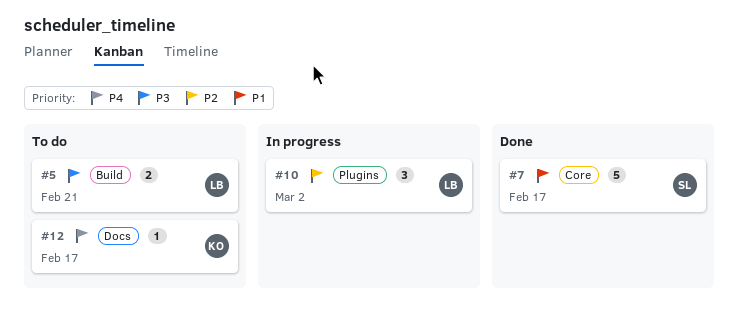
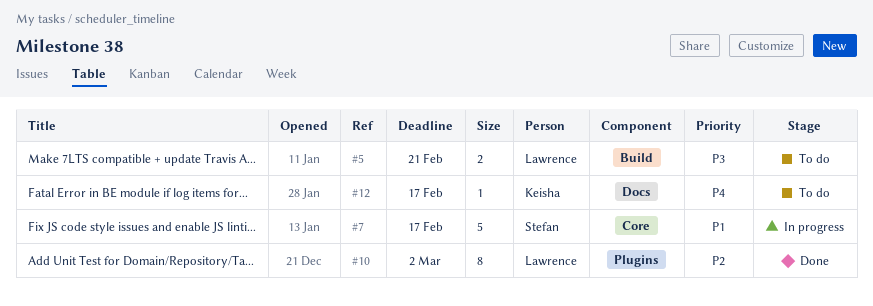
#7, status: Done -> In progress
#10, status: In progress -> Done
#10, estimate: 3 -> 8

